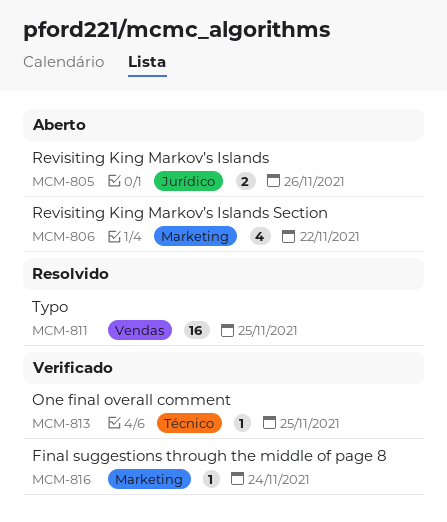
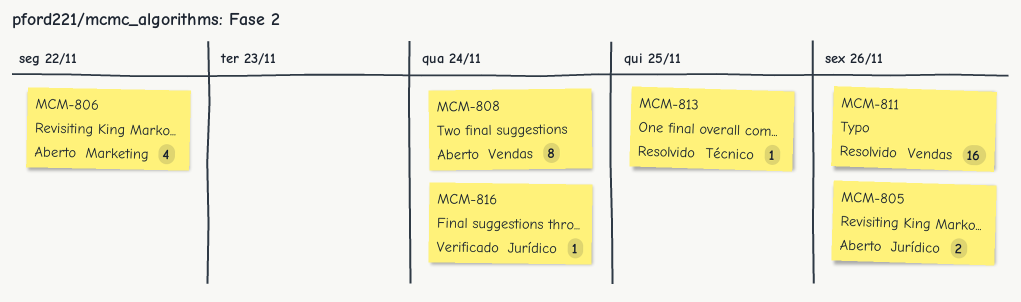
MCM-808: none -> present
MCM-811, due: Nov 25 -> Nov 26
MCM-813, status: Verificado -> Resolvido
MCM-816, label: Marketing -> Jurídico

